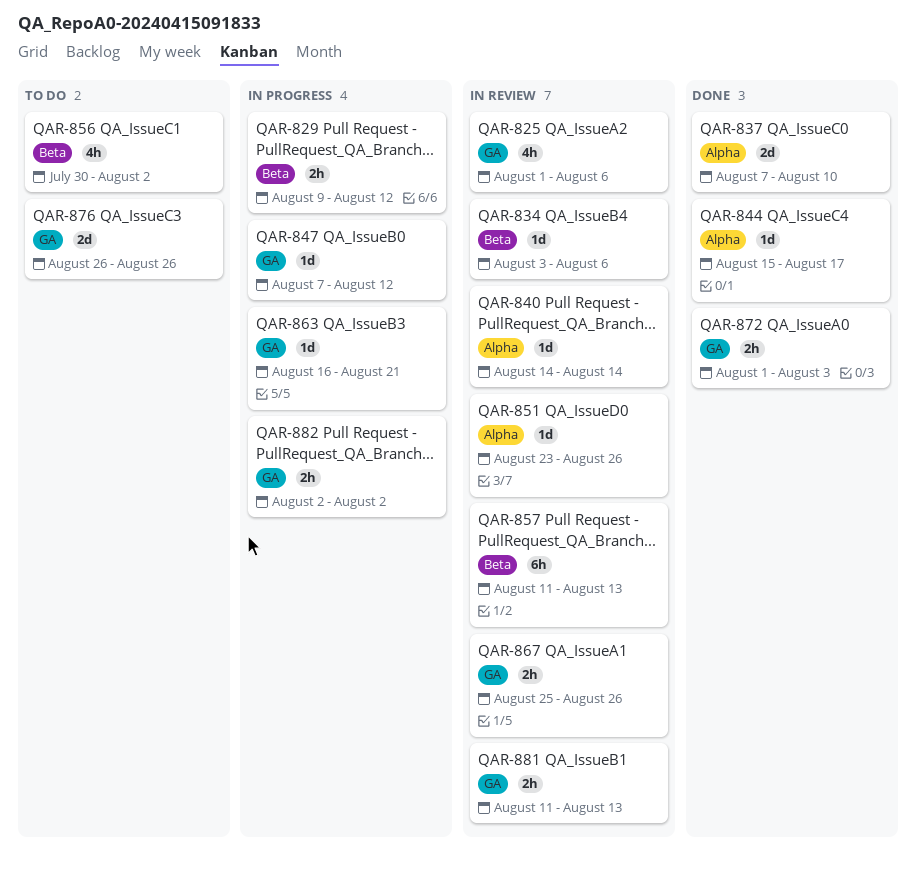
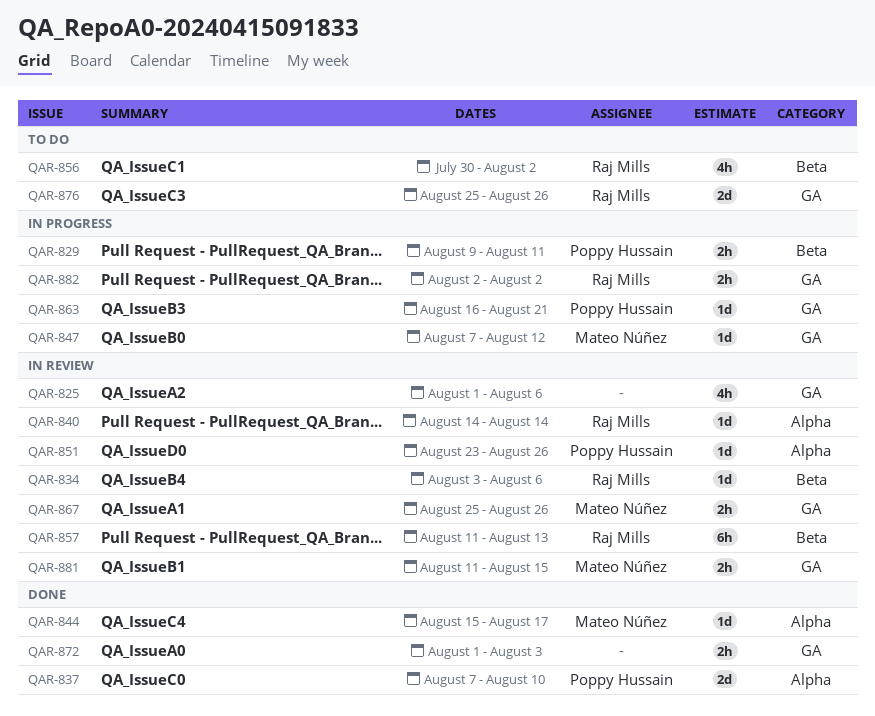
QAR-829, due: Aug 12 -> Aug 11
QAR-876, start: Aug 26 -> Aug 25
QAR-881, due: Aug 13 -> Aug 15

